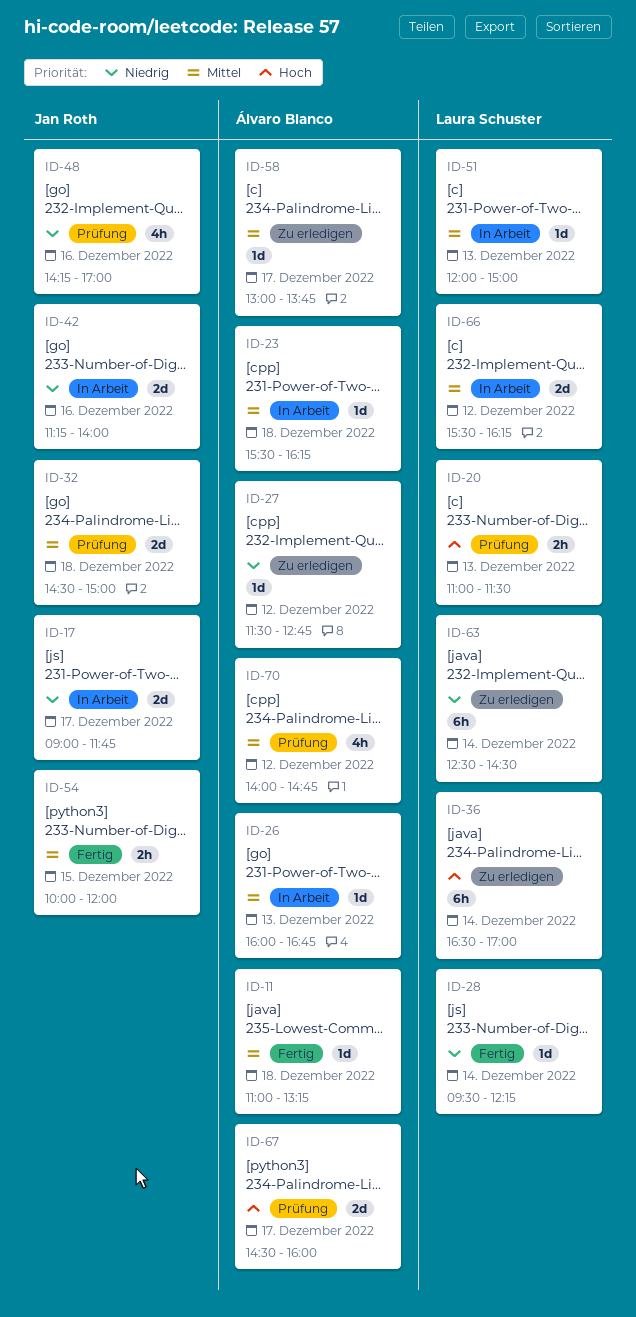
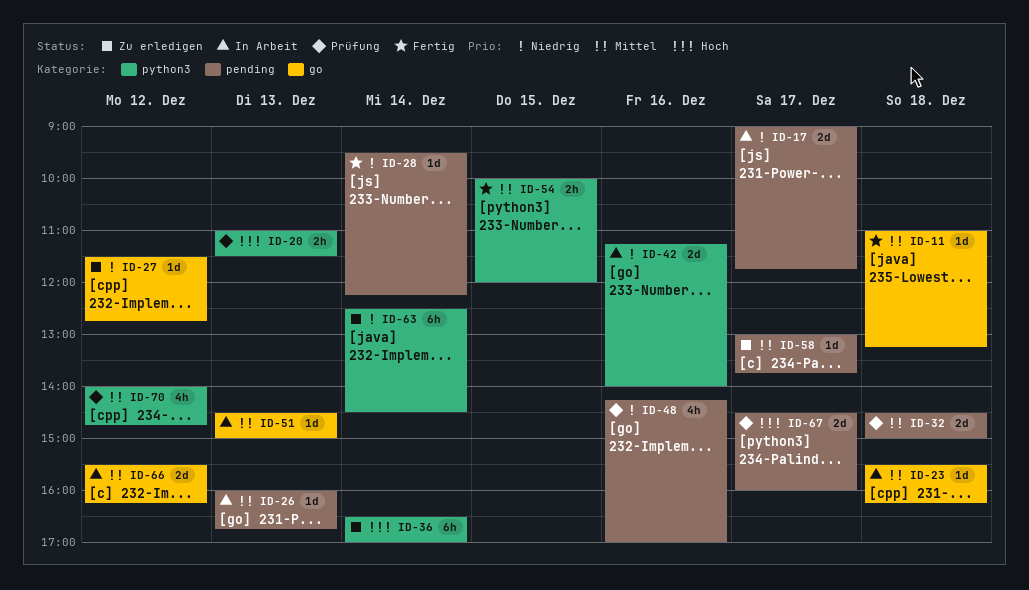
ID-51, begins: 12:00 -> 14:30

